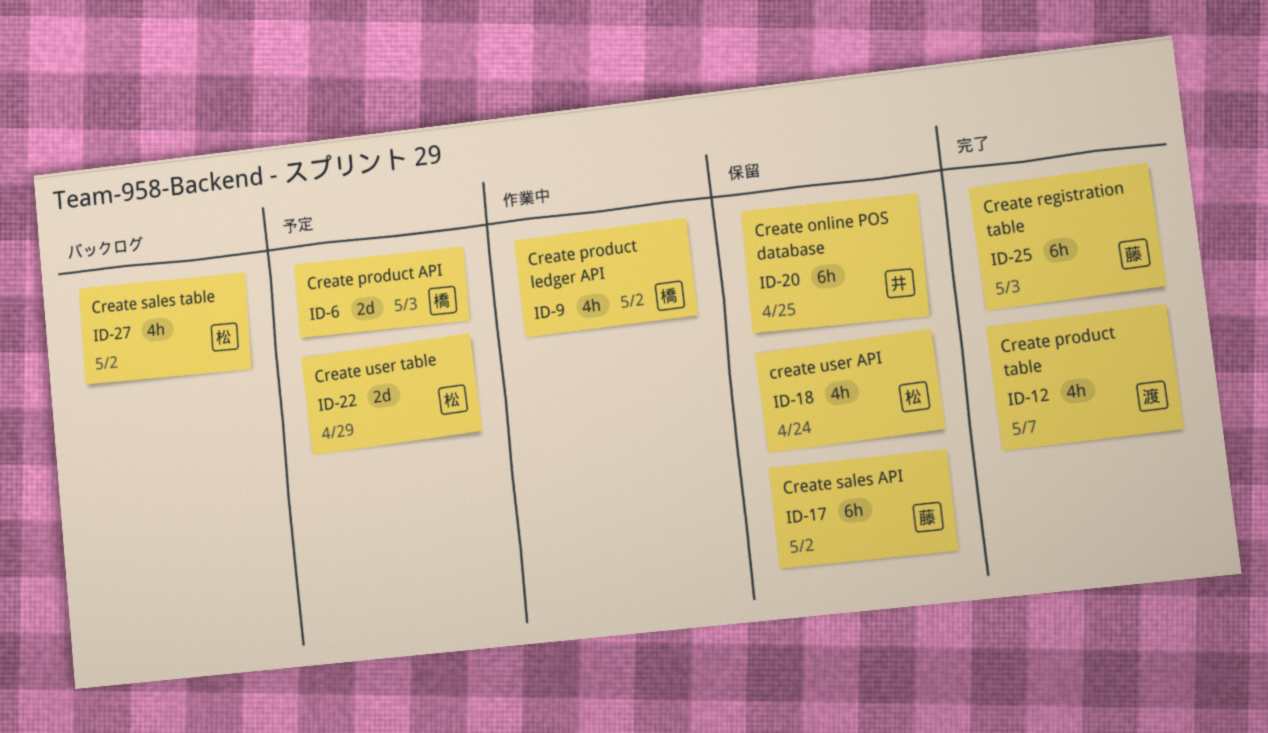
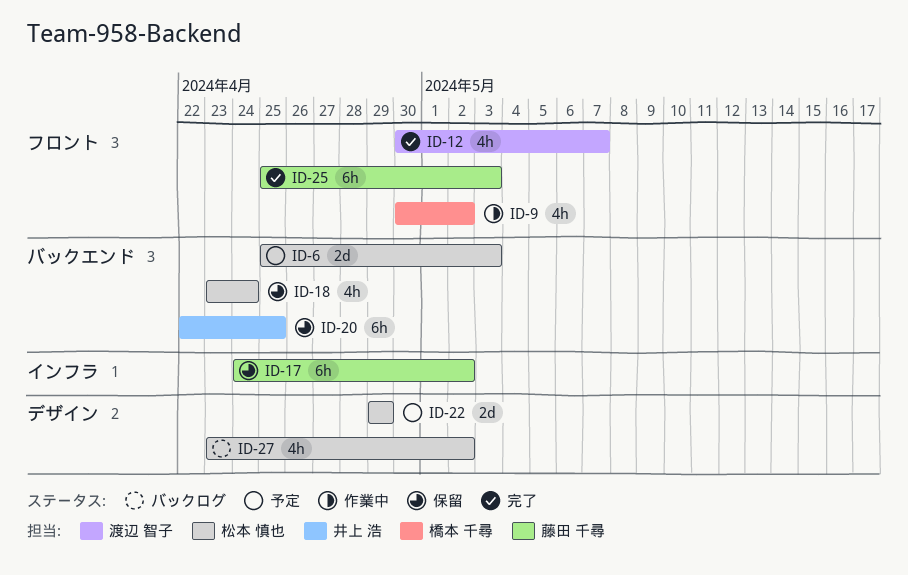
ID-6, owner: 橋本 千尋 -> 松本 慎也

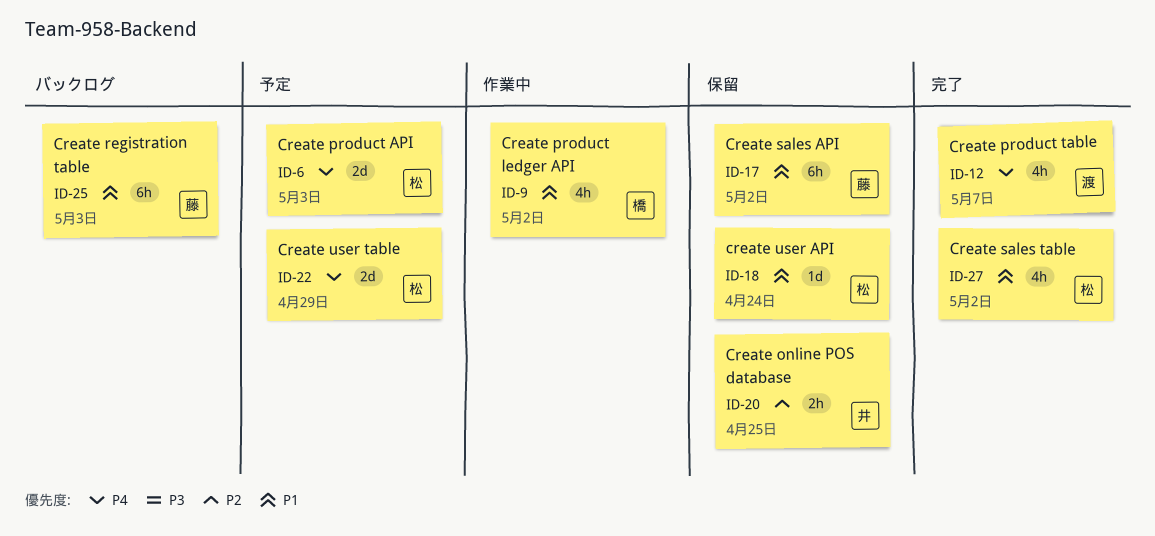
ID-18, estimate: 4h -> 1d
ID-20, estimate: 6h -> 2h
ID-25, status: 完了 -> バックログ
ID-27, status: バックログ -> 完了

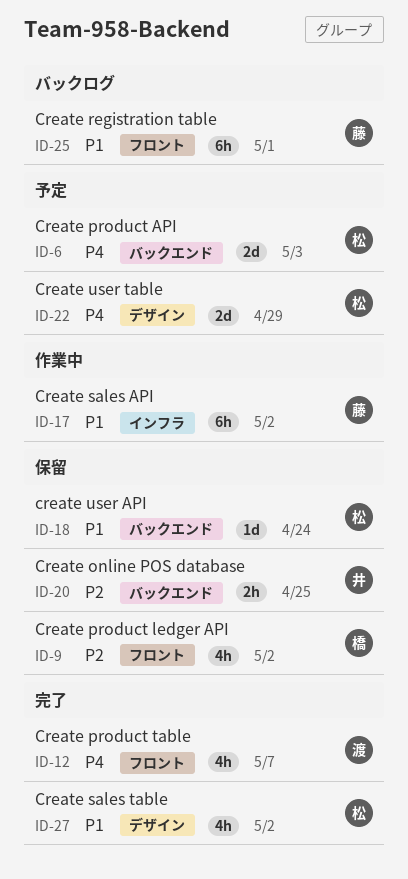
ID-9, status: 作業中 -> 保留
ID-9, priority: P1 -> P2
ID-17, status: 保留 -> 作業中
ID-25, due: May 3 -> May 1

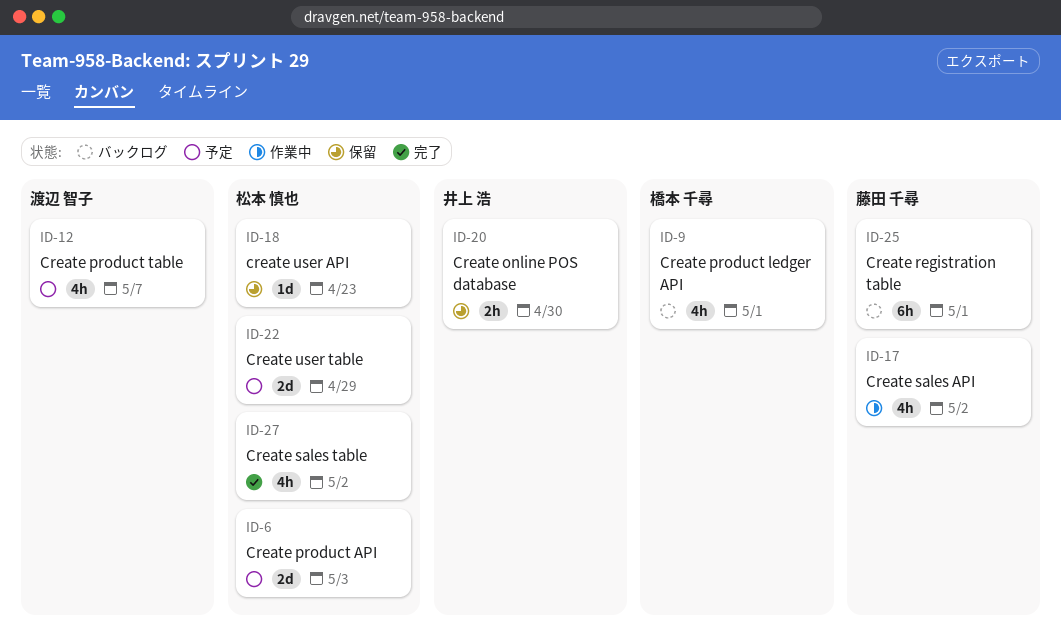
ID-9, status: 保留 -> バックログ
ID-9, due: May 2 -> May 1
ID-12, status: 完了 -> 予定
ID-17, estimate: 6h -> 4h
ID-18, due: Apr 24 -> Apr 23
ID-20, due: Apr 25 -> Apr 30

